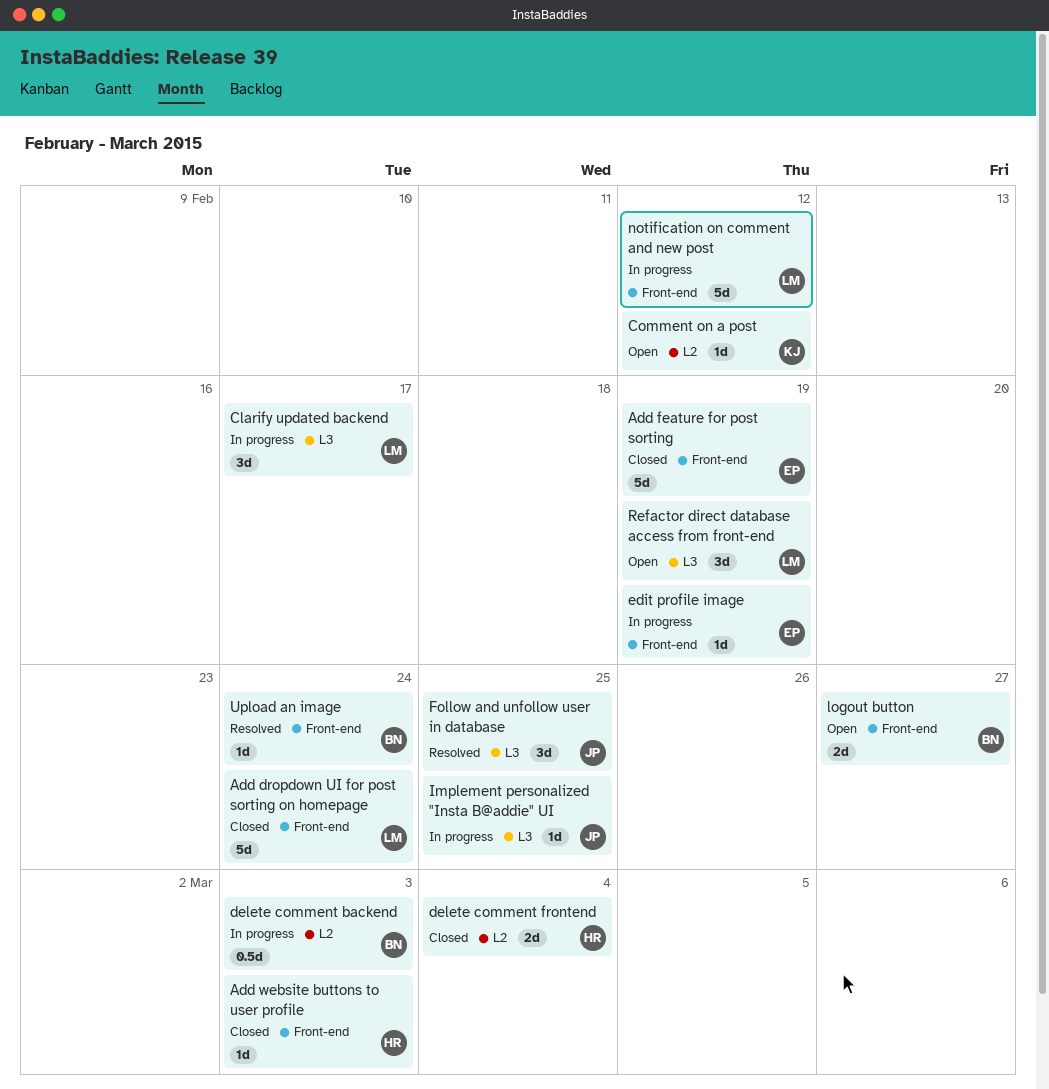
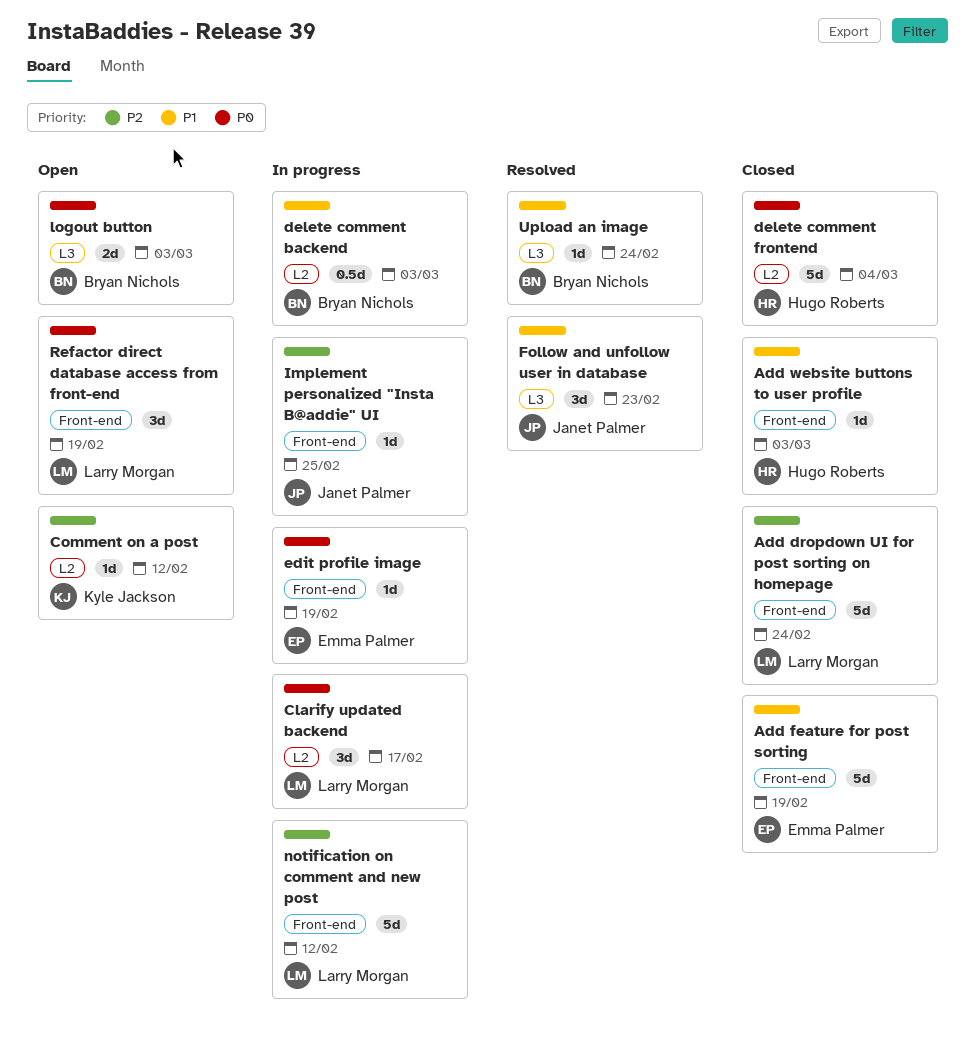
Clarify updated backend, label: L3 -> L2
delete comment frontend, estimate: 2d -> 5d
Follow and unfollow user in database, due: Feb 25 -> Feb 23
Implement personalized "Insta B@addie" UI, label: L3 -> Front-end
logout button, label: Front-end -> L3
logout button, due: Feb 27 -> Mar 3
Refactor direct database access from front-end, label: L3 -> Front-end
Upload an image, label: Front-end -> L3

